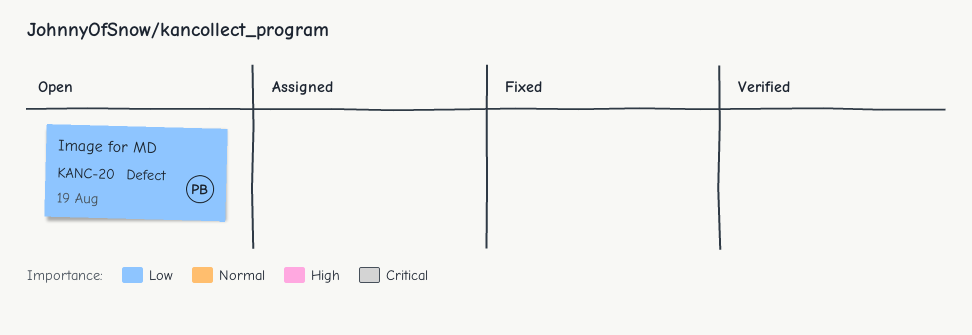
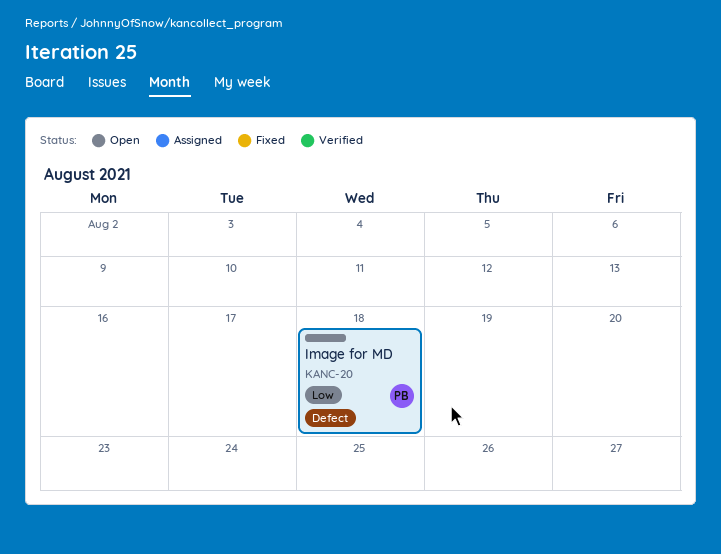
KANC-20, due: Aug 19 -> Aug 18

